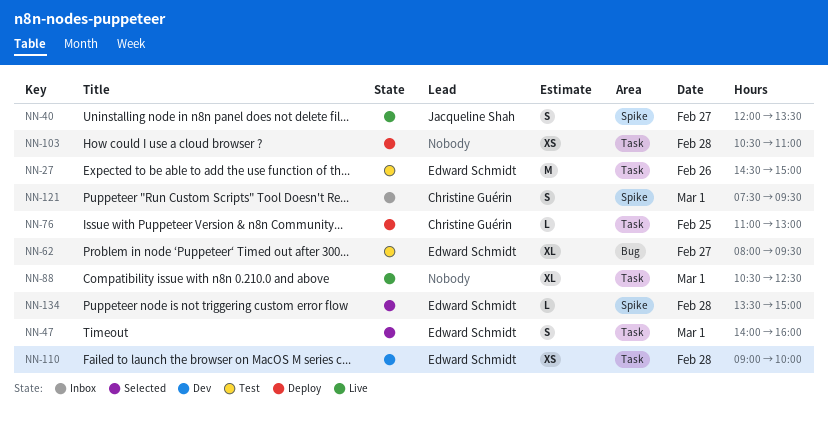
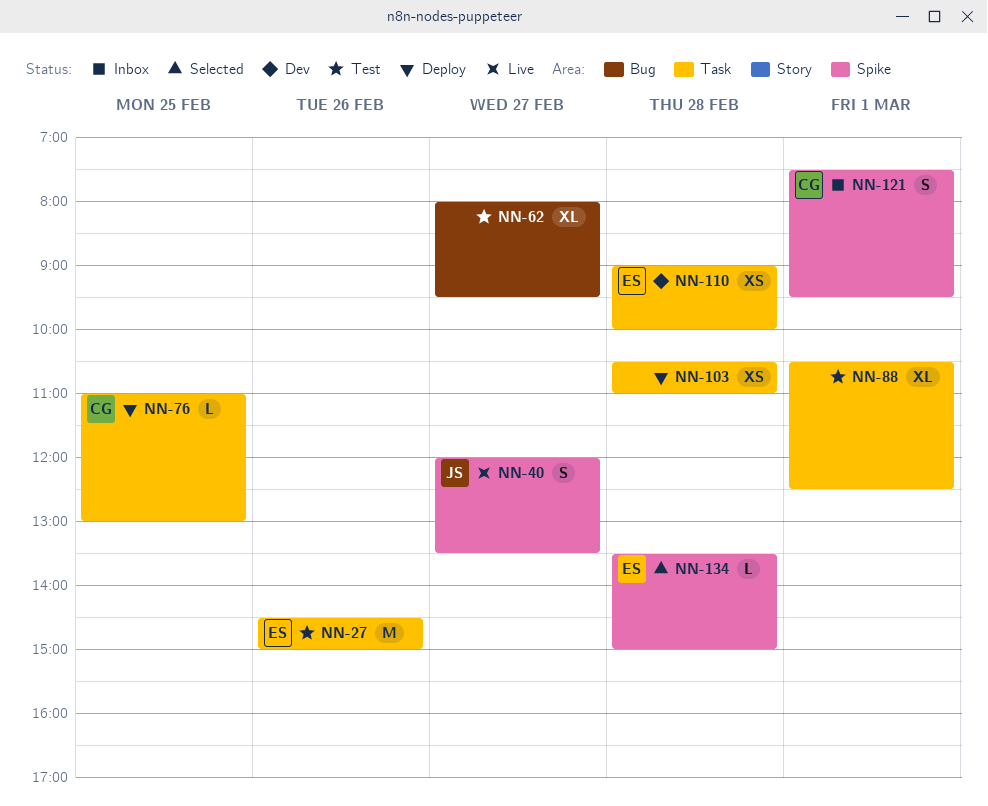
NN-47: present -> none
NN-62, owner: Edward Schmidt -> none
NN-88, status: Live -> Test

